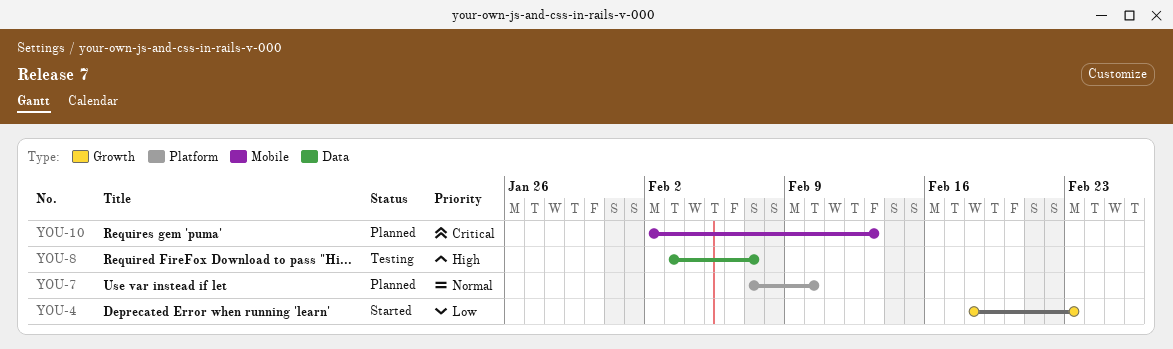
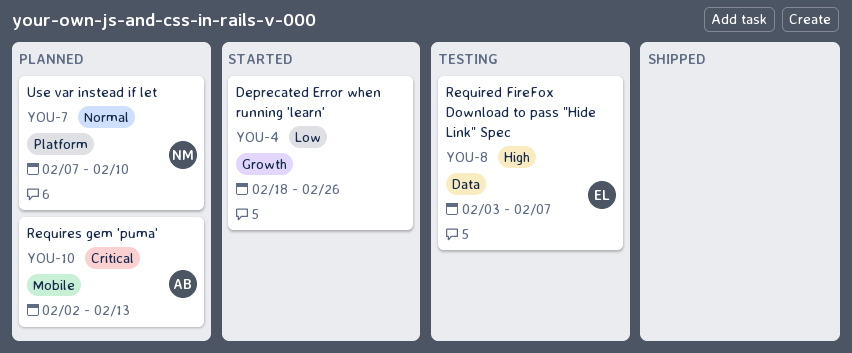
YOU-4, due: Feb 23 -> Feb 26

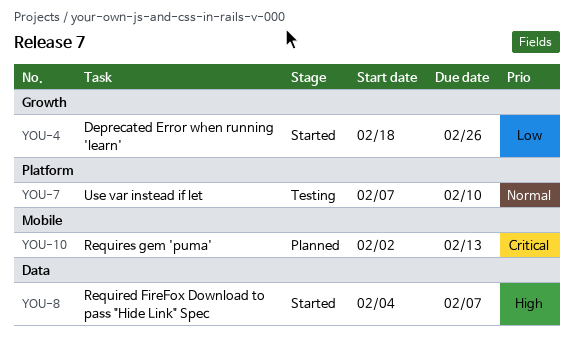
YOU-7, status: Planned -> Testing
YOU-8, status: Testing -> Started
YOU-8, start: Feb 3 -> Feb 4

